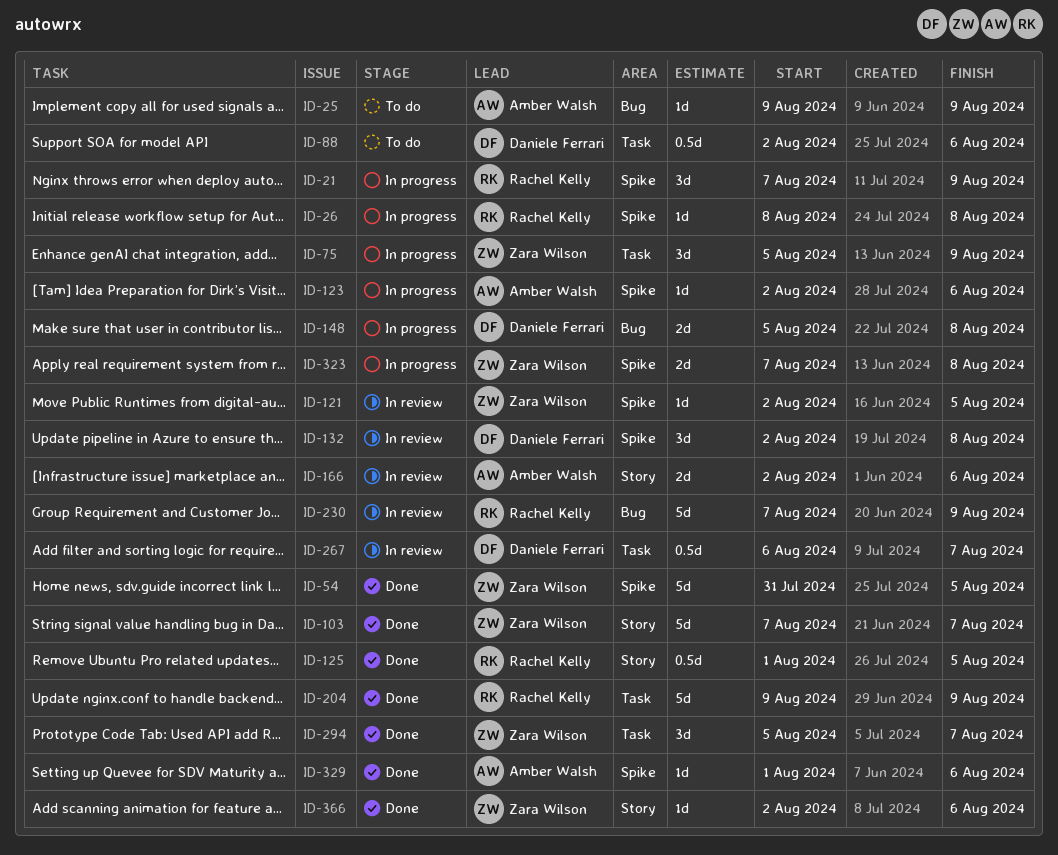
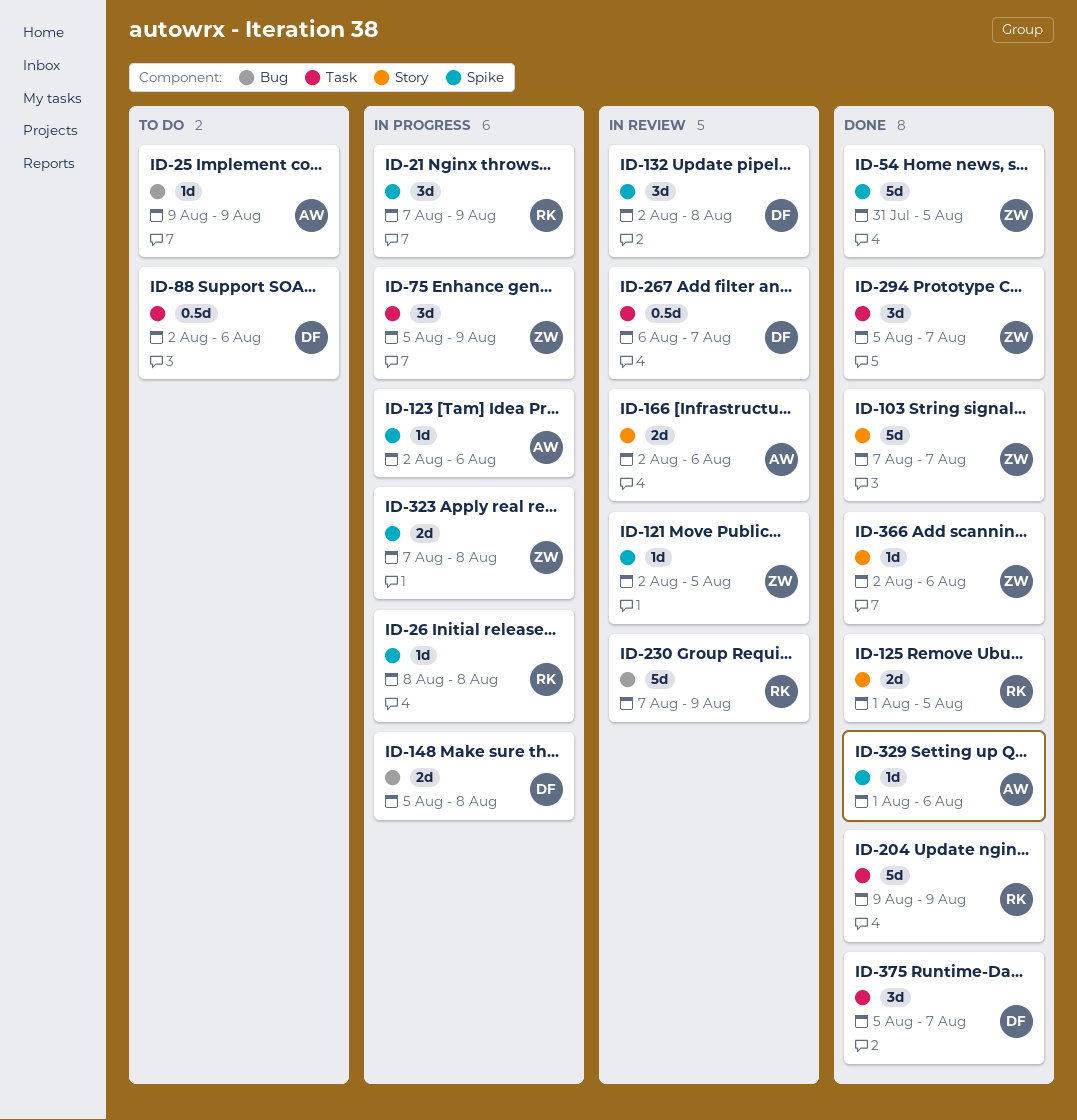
ID-125, estimate: 0.5d -> 2d
ID-375: none -> present

